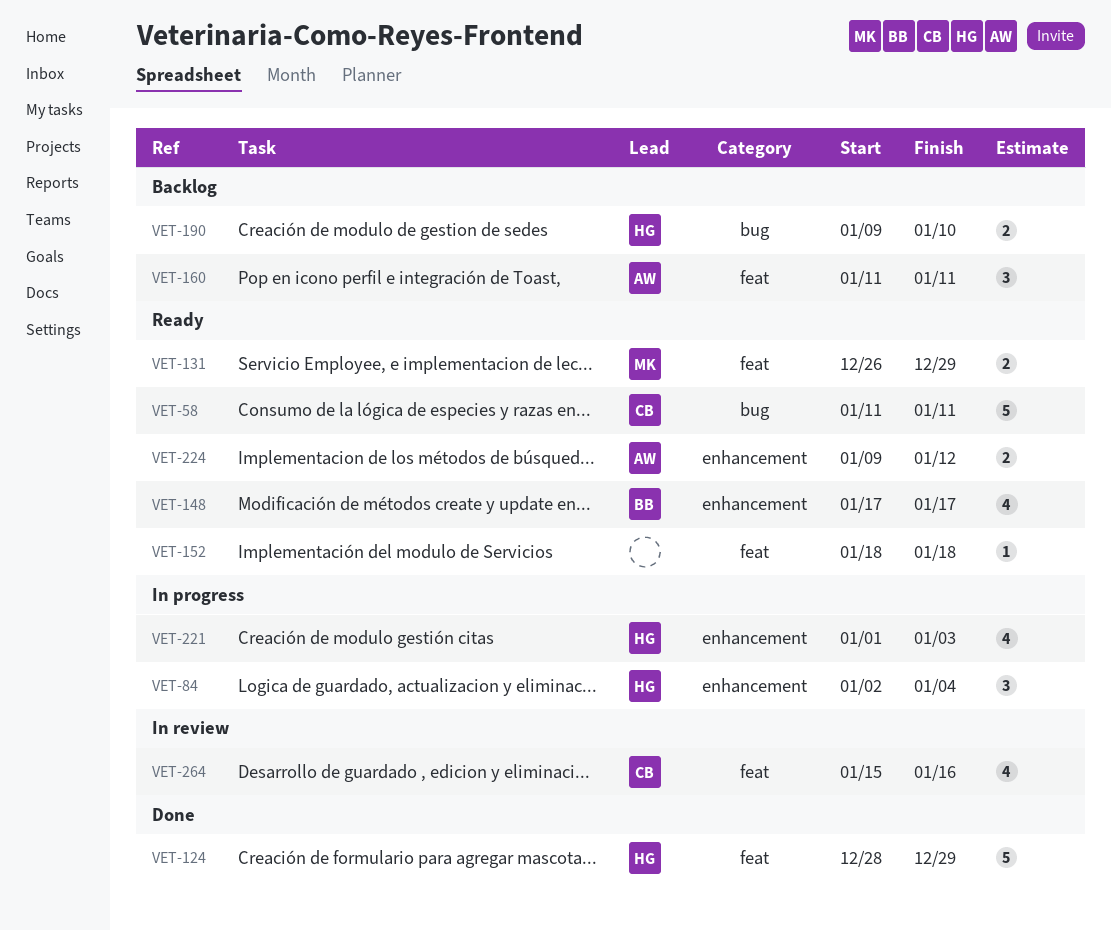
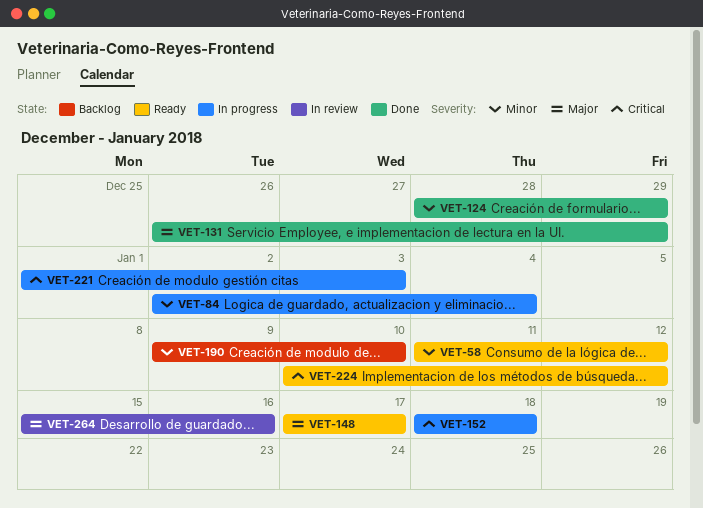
VET-58, due: Jan 11 -> Jan 12
VET-131, status: Ready -> Done
VET-152, status: Ready -> In progress
VET-160: present -> none
VET-224, start: Jan 9 -> Jan 10

